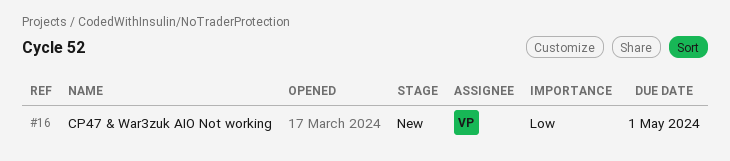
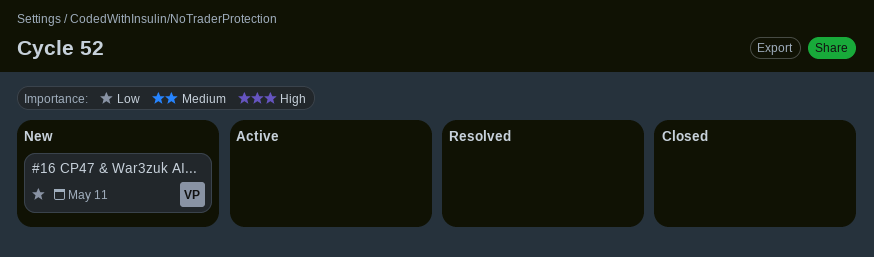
#16, due: May 1 -> May 11

